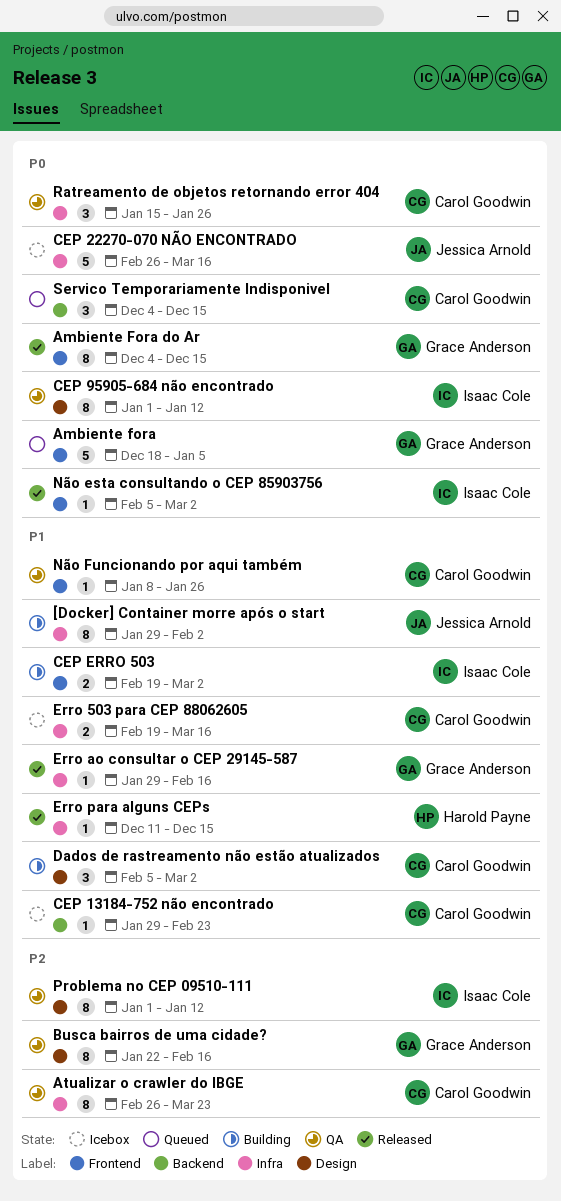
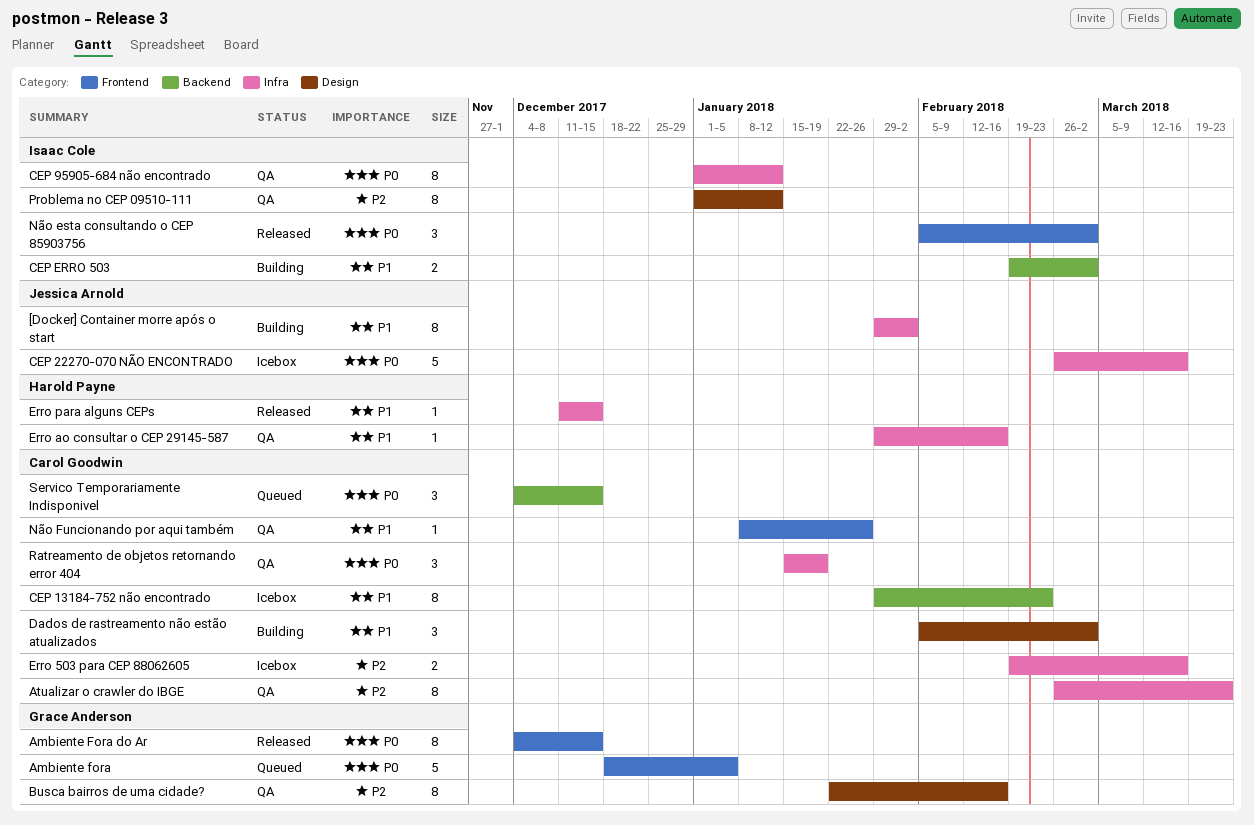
CEP 13184-752 não encontrado, estimate: 1 -> 8
CEP 95905-684 não encontrado, label: Design -> Infra
CEP ERRO 503, label: Frontend -> Backend
Erro 503 para CEP 88062605, priority: P1 -> P2
Erro ao consultar o CEP 29145-587, status: Released -> QA
Erro ao consultar o CEP 29145-587, owner: Grace Anderson -> Harold Payne
Não esta consultando o CEP 85903756, estimate: 1 -> 3
Ratreamento de objetos retornando error 404, due: Jan 26 -> Jan 19

